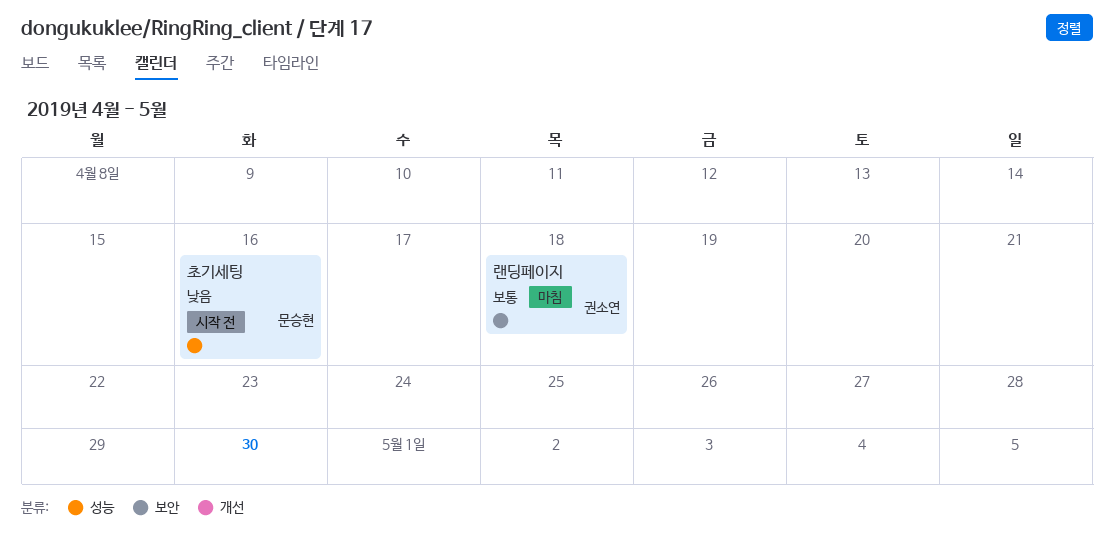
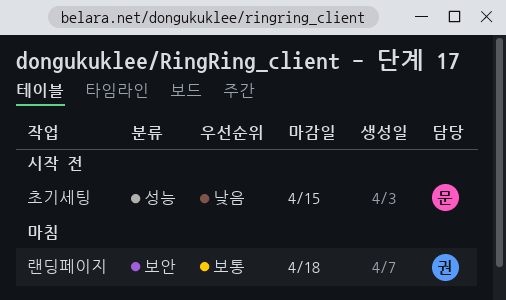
초기세팅, due: Apr 16 -> Apr 15

